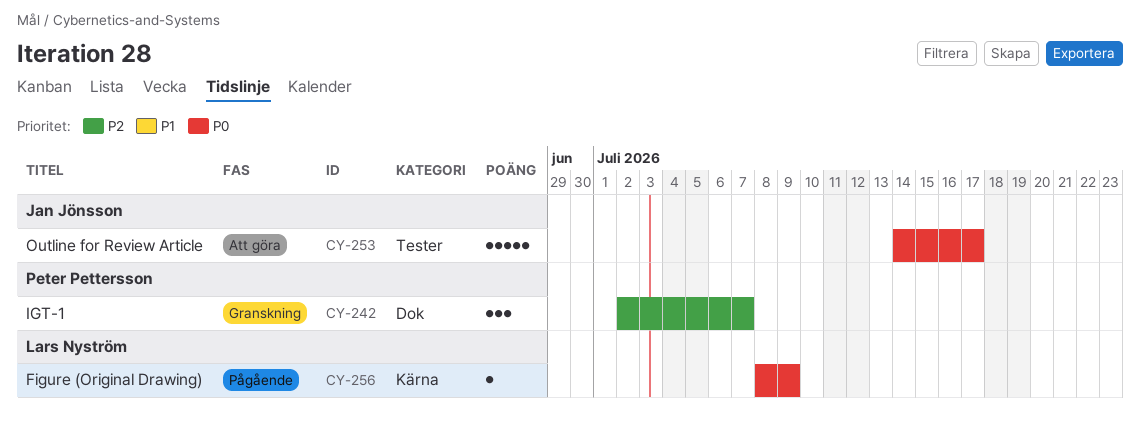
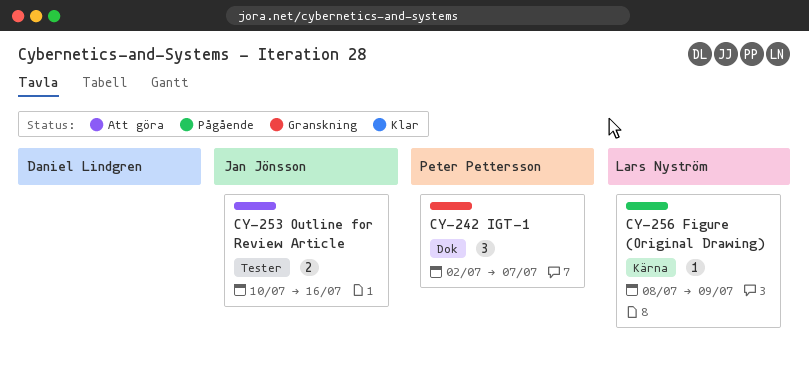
CY-253, estimate: 5 -> 2
CY-253, start: Jul 14 -> Jul 10
CY-253, due: Jul 17 -> Jul 16

